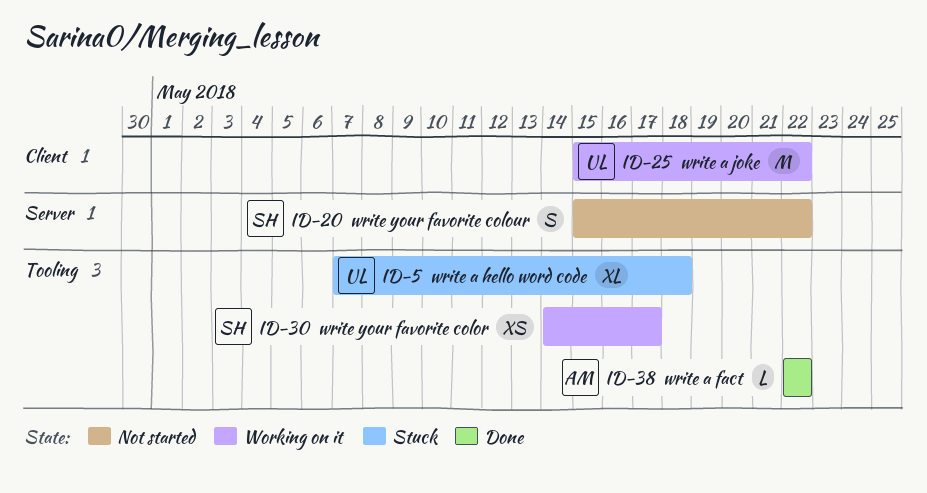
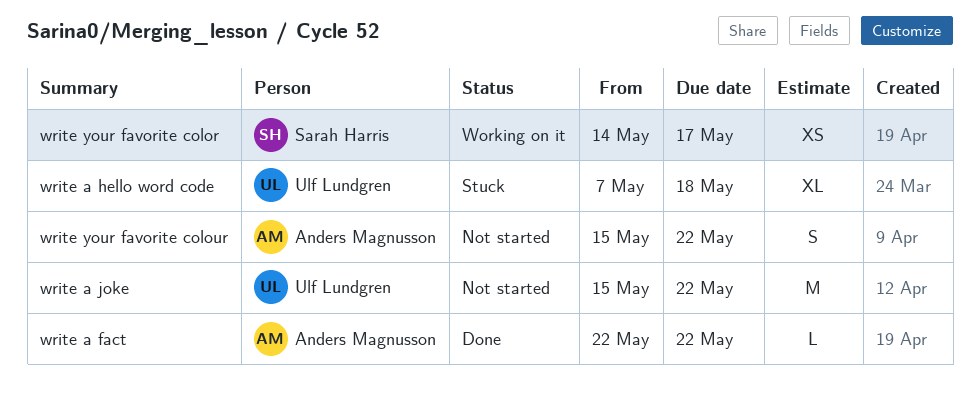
write a joke, status: Working on it -> Not started
write your favorite colour, owner: Sarah Harris -> Anders Magnusson

